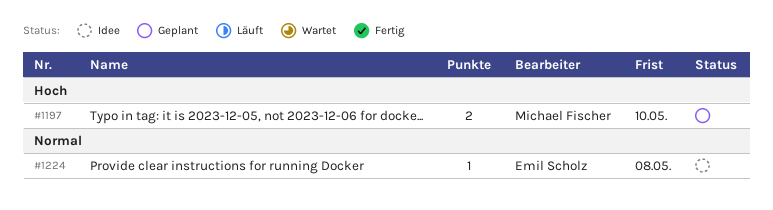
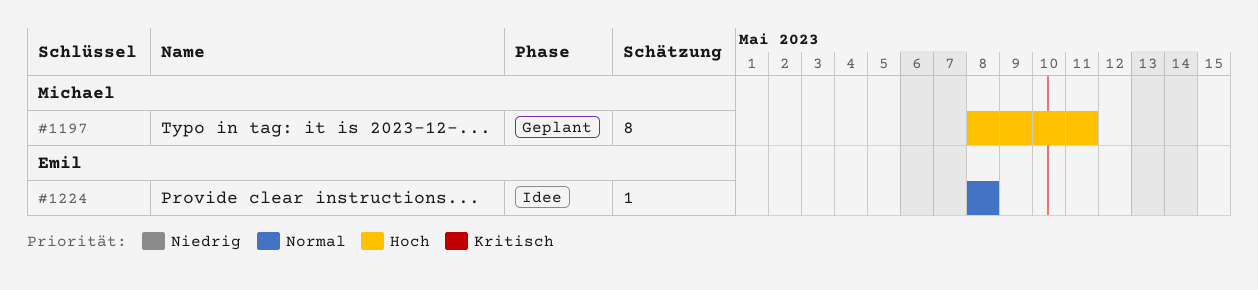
#1197, estimate: 2 -> 8
#1197, due: May 10 -> May 11

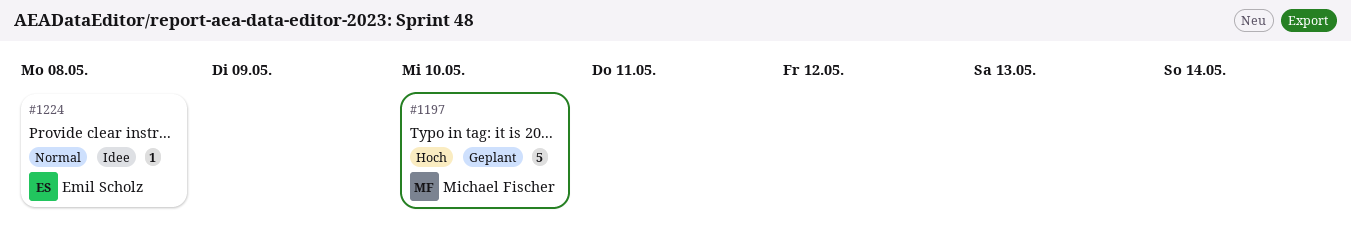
#1197, estimate: 8 -> 5
#1197, due: May 11 -> May 10

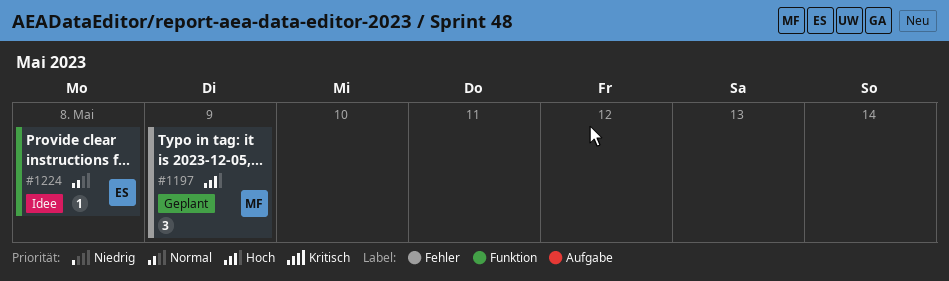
#1197, estimate: 5 -> 3
#1197, due: May 10 -> May 9

